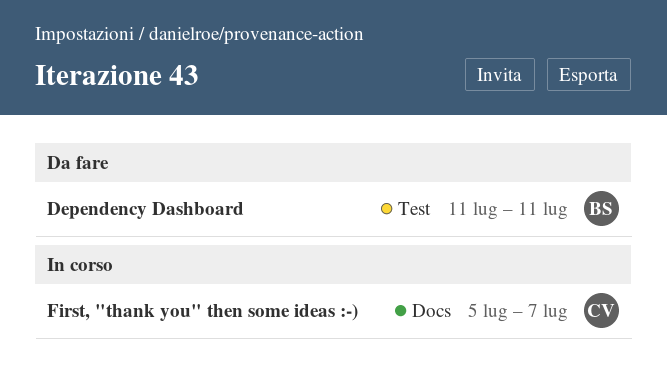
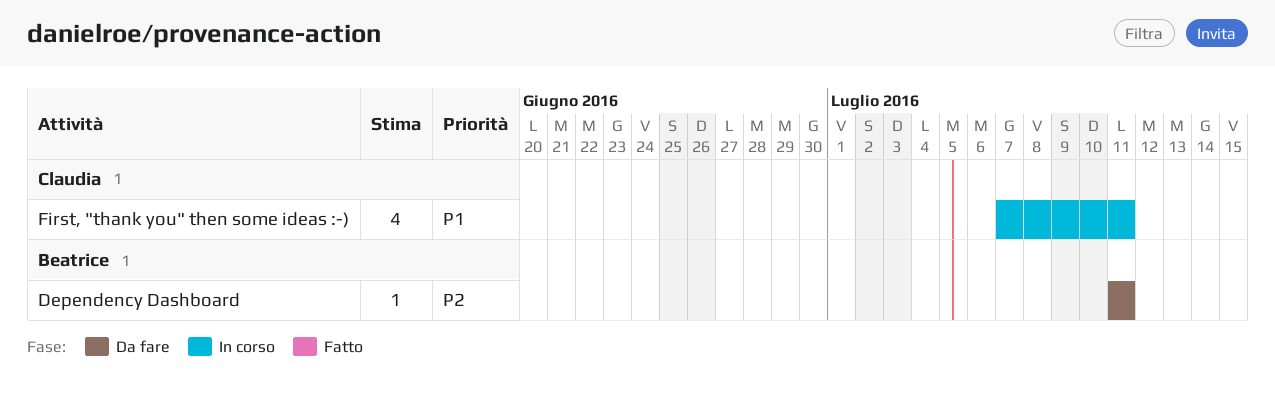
First, "thank you" then some ideas :-), start: Jul 5 -> Jul 7
First, "thank you" then some ideas :-), due: Jul 7 -> Jul 11

